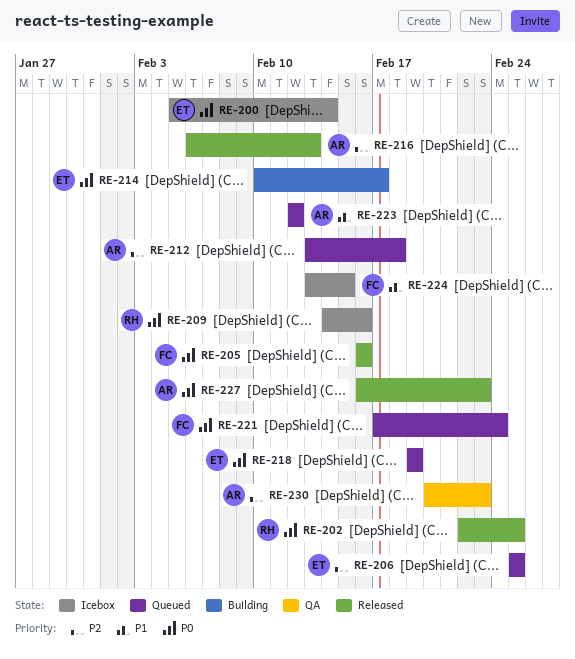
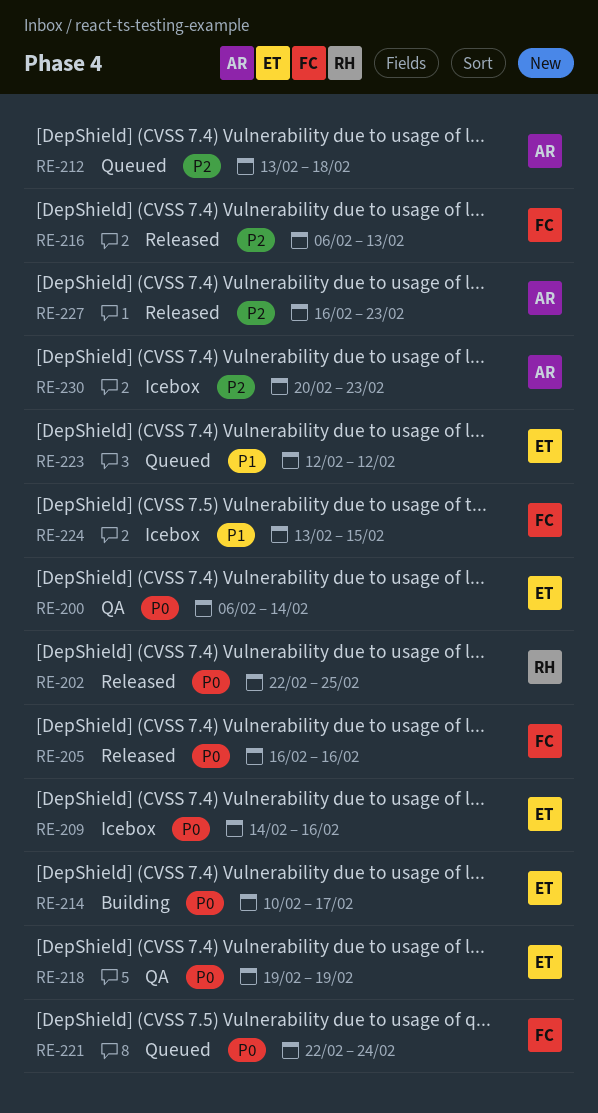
RE-200, status: Icebox -> QA
RE-200, start: Feb 5 -> Feb 6
RE-206: present -> none
RE-209, owner: RH -> ET
RE-216, owner: AR -> FC
RE-218, status: Queued -> QA
RE-221, start: Feb 17 -> Feb 22
RE-223, owner: AR -> ET
RE-227, priority: P0 -> P2
RE-230, status: QA -> Icebox

